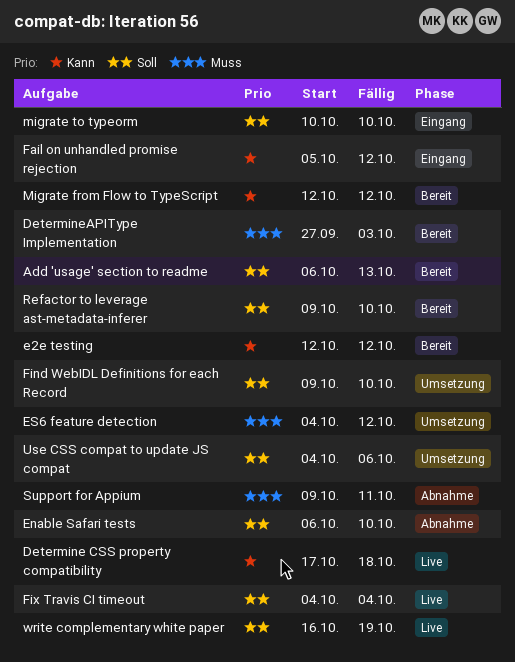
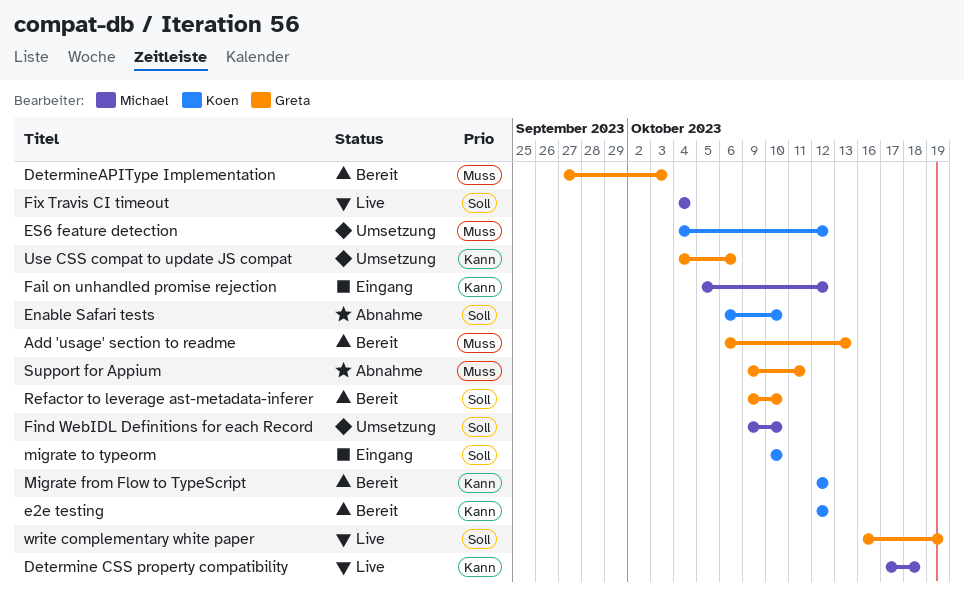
Add 'usage' section to readme, priority: Soll -> Muss
Use CSS compat to update JS compat, priority: Soll -> Kann

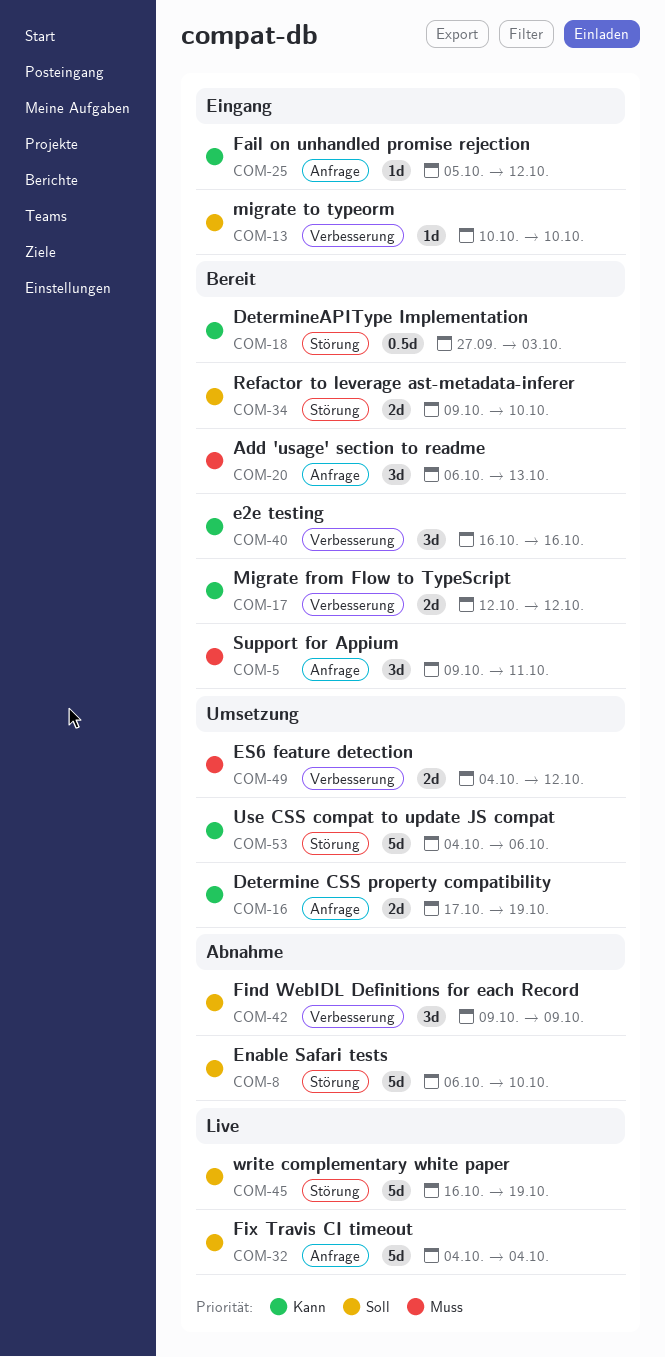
Determine CSS property compatibility, status: Live -> Umsetzung
Determine CSS property compatibility, due: Oct 18 -> Oct 19
DetermineAPIType Implementation, priority: Muss -> Kann
e2e testing, start: Oct 12 -> Oct 16
e2e testing, due: Oct 12 -> Oct 16
Find WebIDL Definitions for each Record, status: Umsetzung -> Abnahme
Find WebIDL Definitions for each Record, due: Oct 10 -> Oct 9
Support for Appium, status: Abnahme -> Bereit

